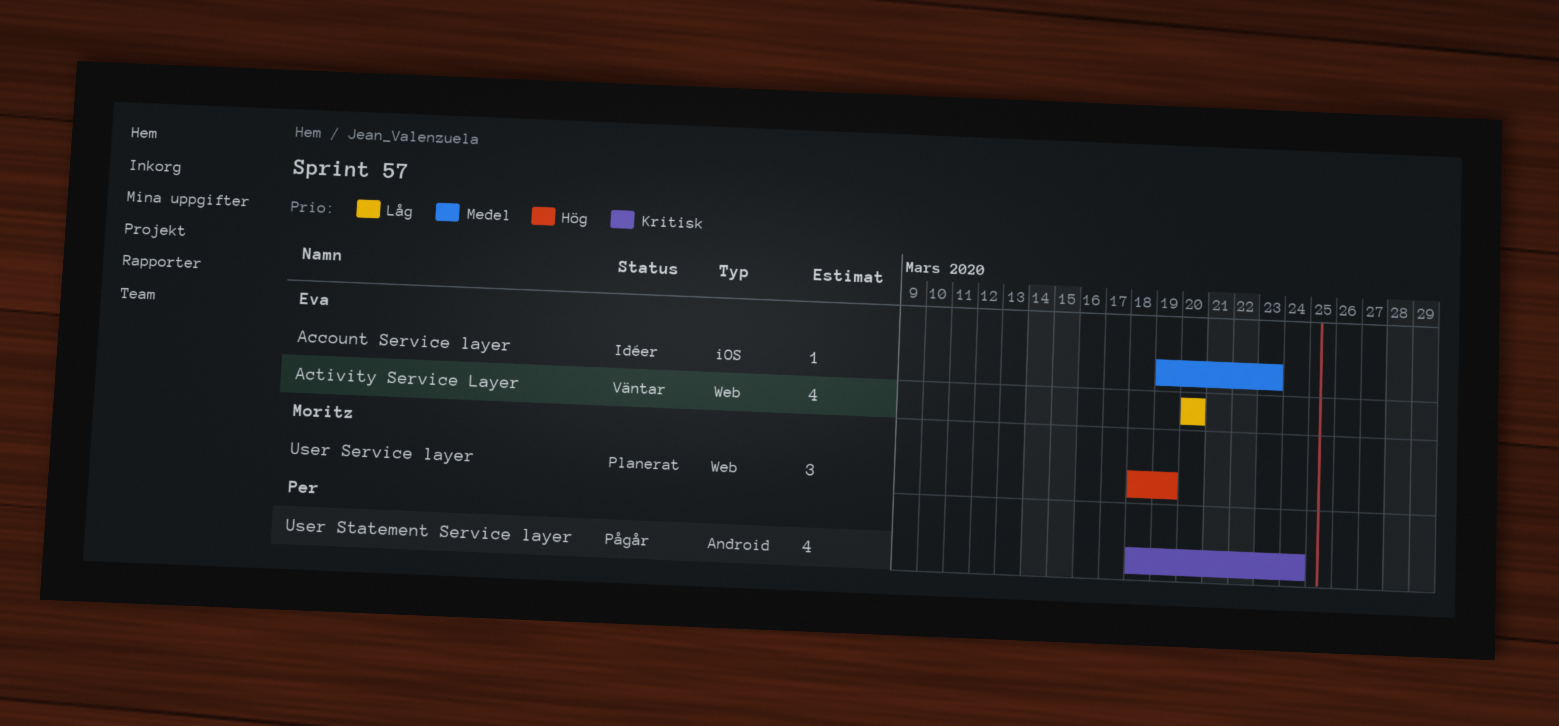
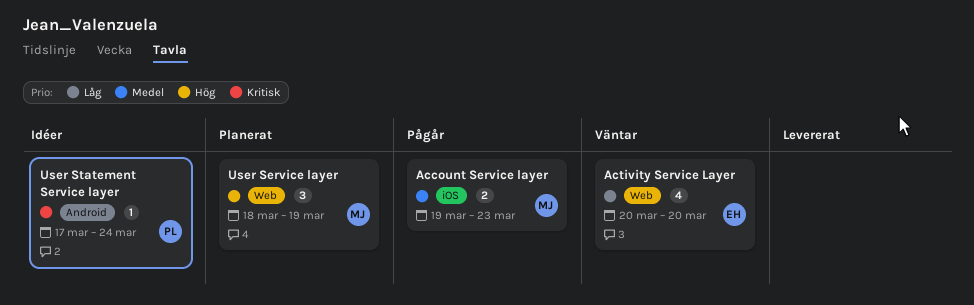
Account Service layer, status: Idéer -> Pågår
Account Service layer, owner: Eva -> Moritz
Account Service layer, estimate: 1 -> 2
User Statement Service layer, status: Pågår -> Idéer
User Statement Service layer, estimate: 4 -> 1
User Statement Service layer, start: Mar 18 -> Mar 17

